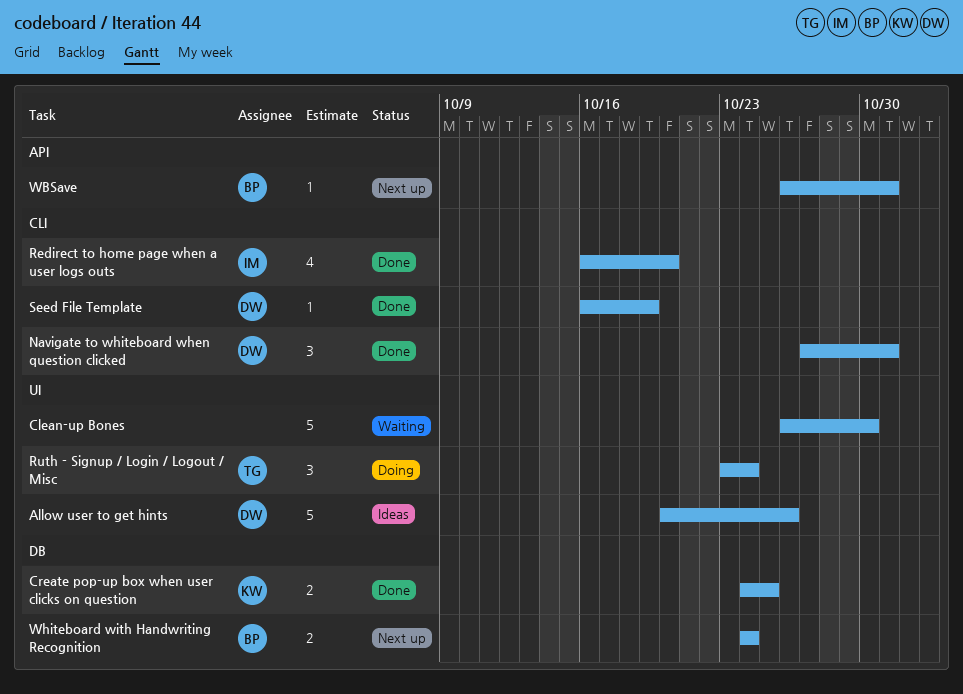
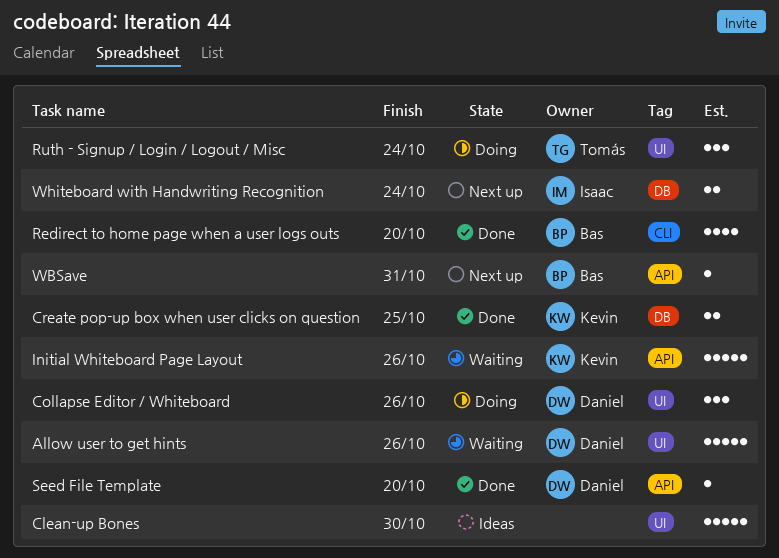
Allow user to get hints, status: Ideas -> Waiting
Clean-up Bones, status: Waiting -> Ideas
Collapse Editor / Whiteboard: none -> present
Initial Whiteboard Page Layout: none -> present
Navigate to whiteboard when question clicked: present -> none
Redirect to home page when a user logs outs, owner: Isaac -> Bas
Seed File Template, label: CLI -> API
Seed File Template, due: Oct 19 -> Oct 20
Whiteboard with Handwriting Recognition, owner: Bas -> Isaac

